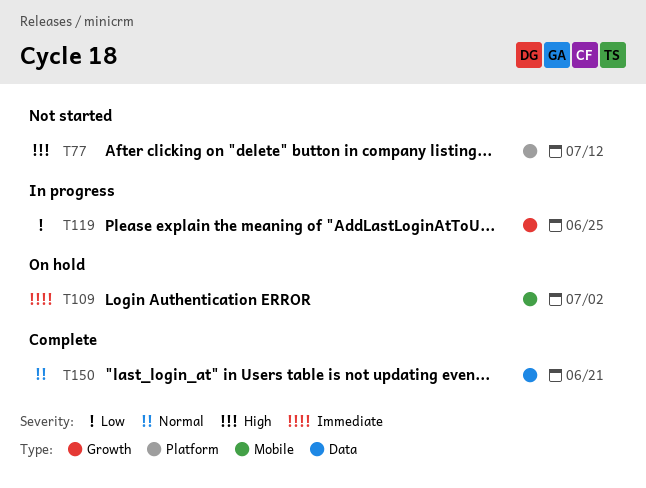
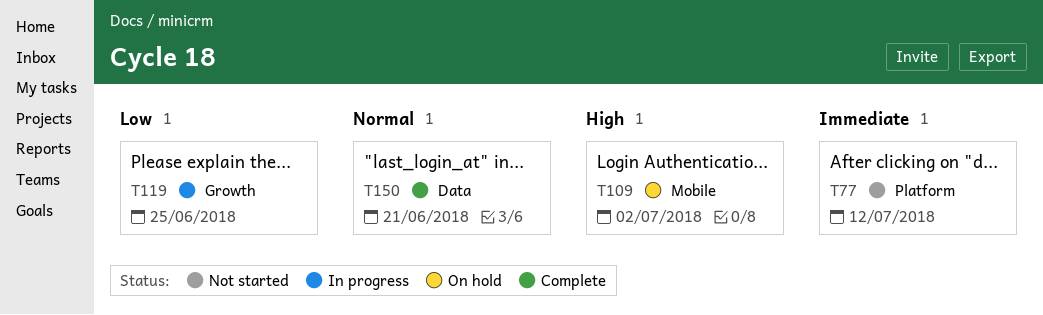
T77, priority: High -> Immediate
T109, priority: Immediate -> High

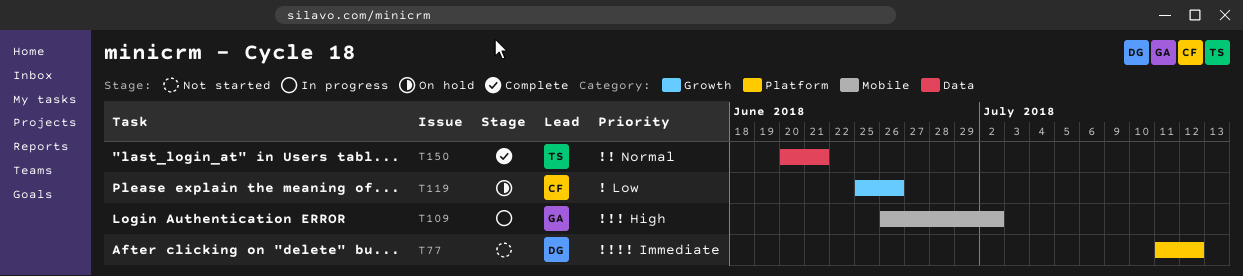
T109, status: On hold -> In progress
T119, status: In progress -> On hold
T119, due: Jun 25 -> Jun 26

